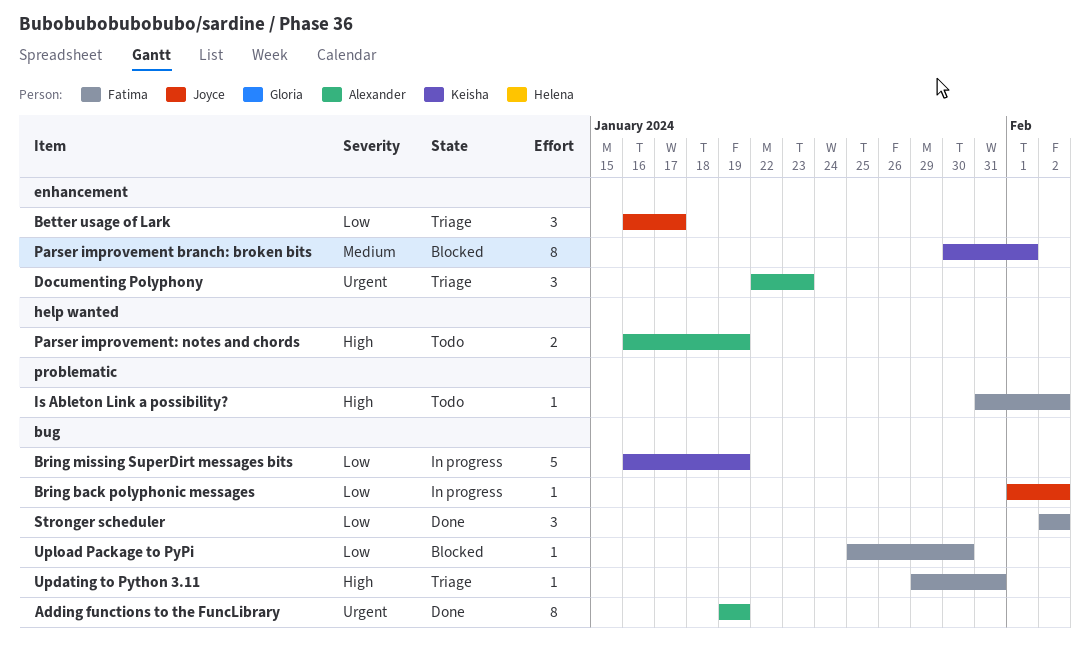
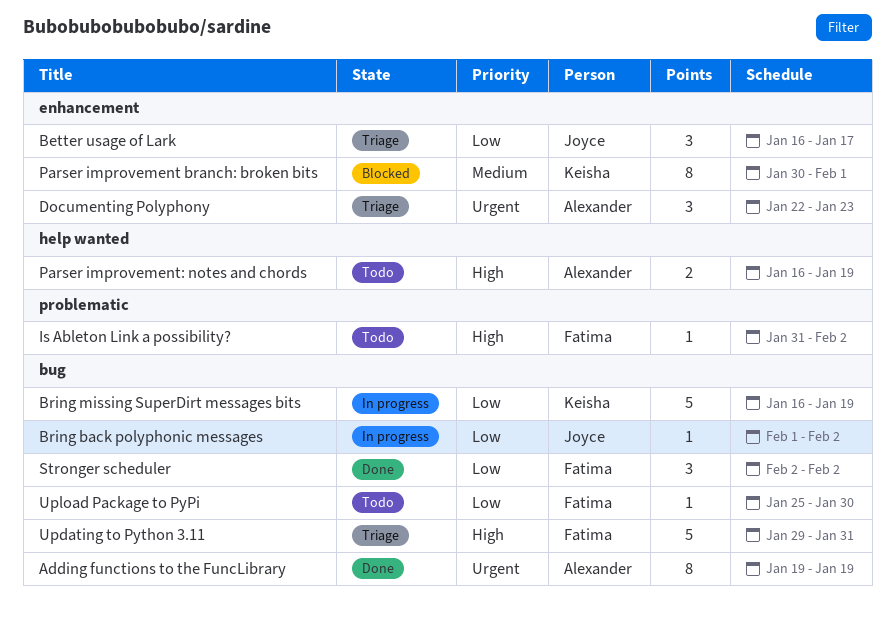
Updating to Python 3.11, estimate: 1 -> 5
Upload Package to PyPi, status: Blocked -> Todo

